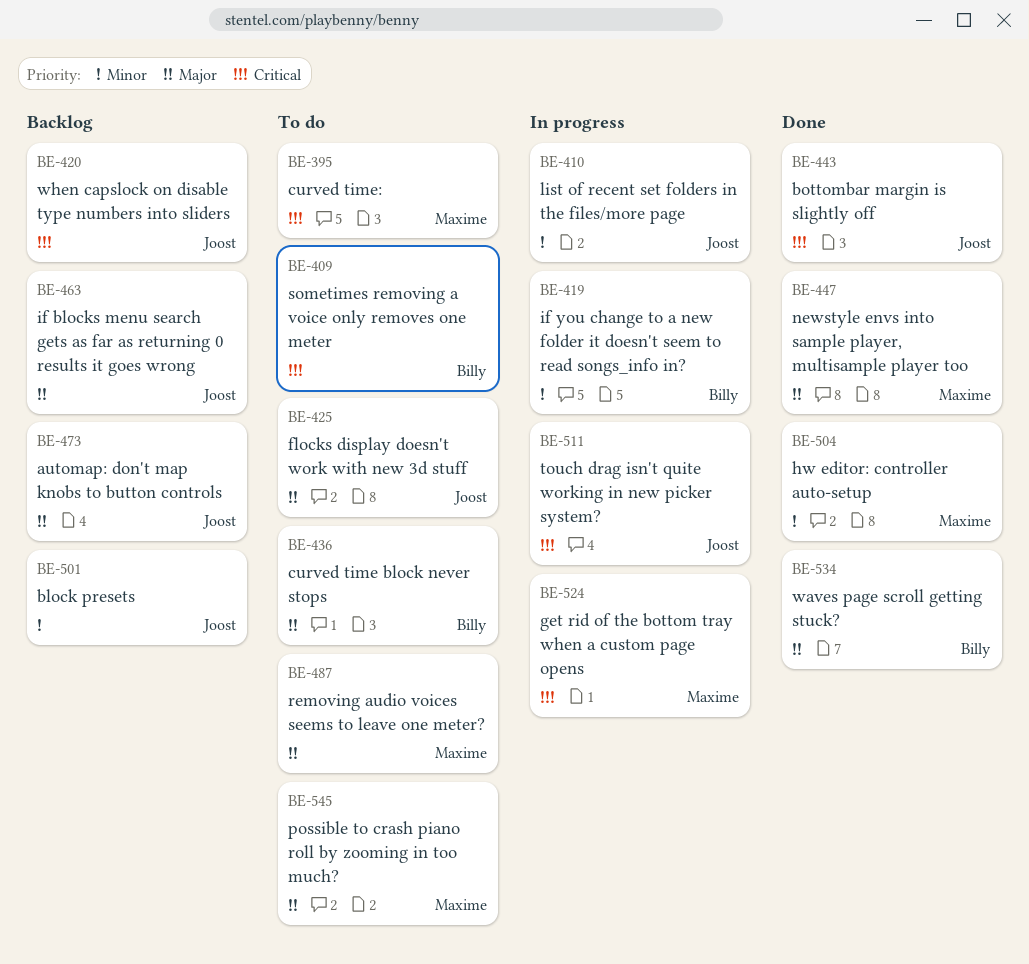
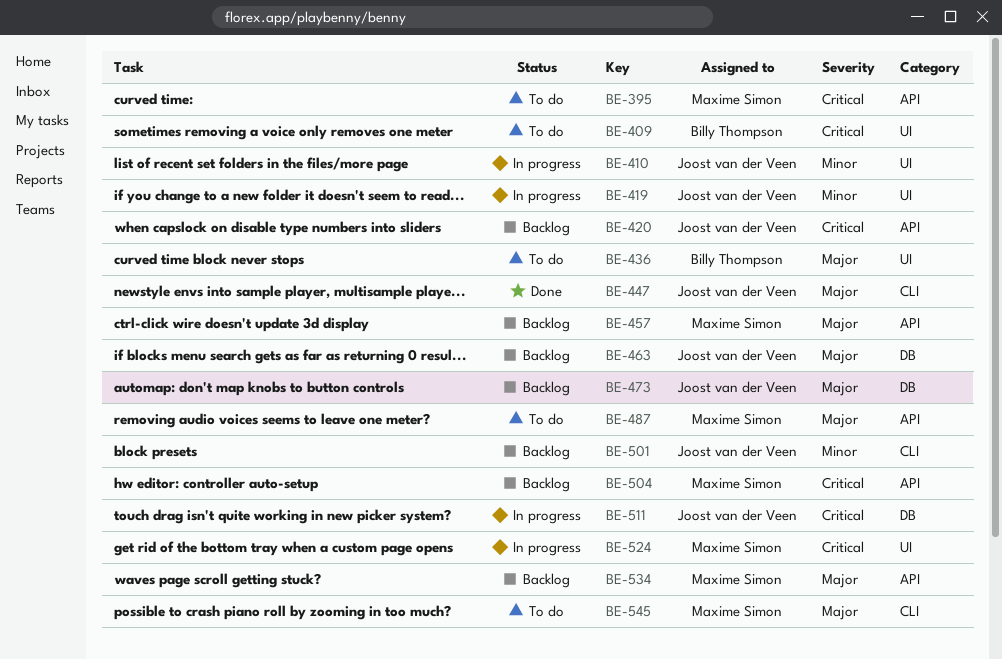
BE-419, owner: Billy Thompson -> Joost van der Veen
BE-425: present -> none
BE-443: present -> none
BE-447, owner: Maxime Simon -> Joost van der Veen
BE-457: none -> present
BE-504, status: Done -> Backlog
BE-504, priority: Minor -> Critical
BE-534, status: Done -> Backlog
BE-534, owner: Billy Thompson -> Maxime Simon

